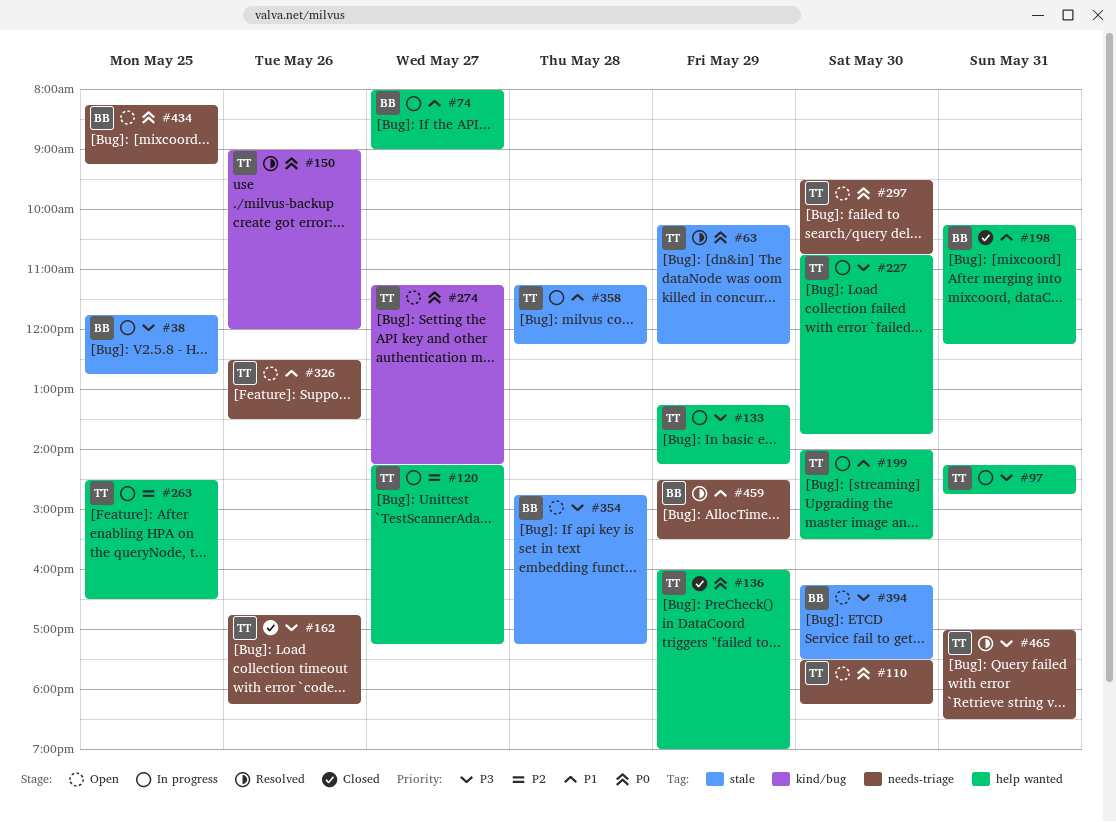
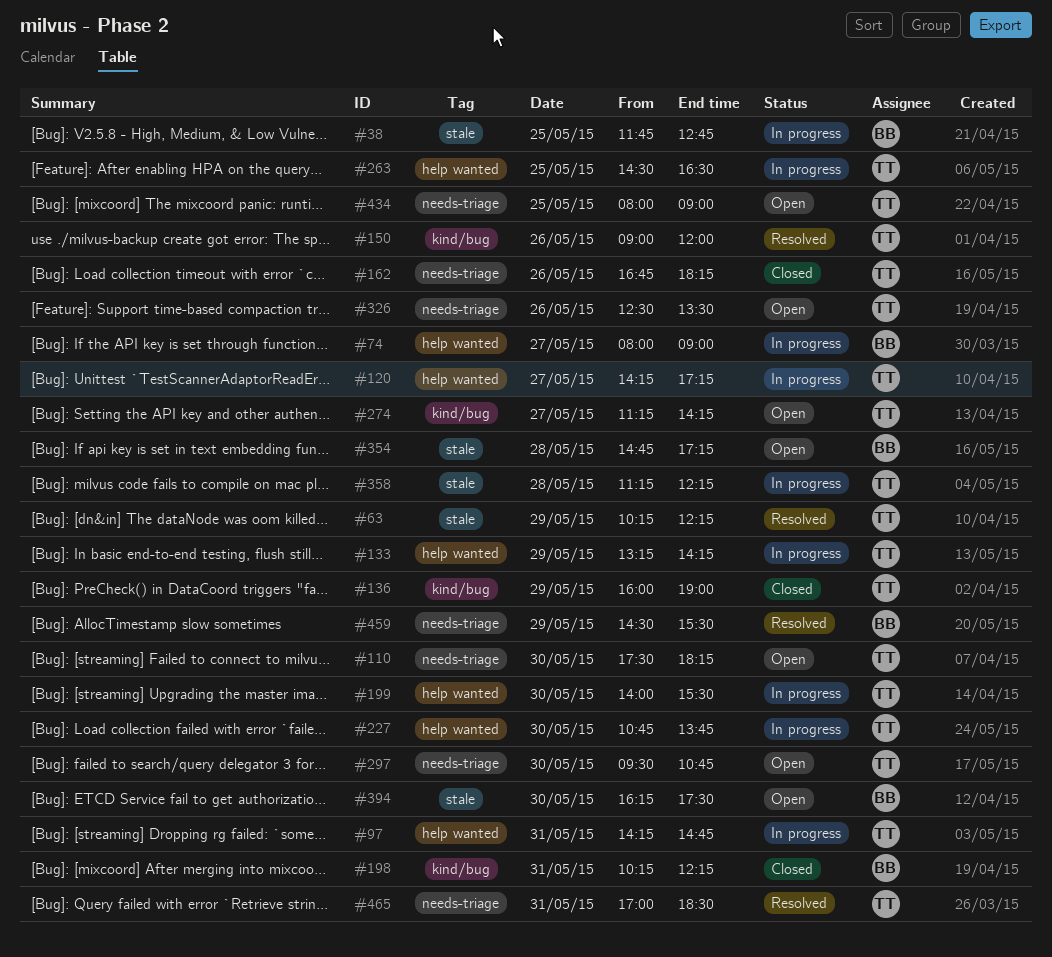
#136, label: help wanted -> kind/bug
#198, label: help wanted -> kind/bug
#434, owner: BB -> TT
#434, begins: 08:15 -> 08:00
#434, ends: 09:15 -> 09:00

